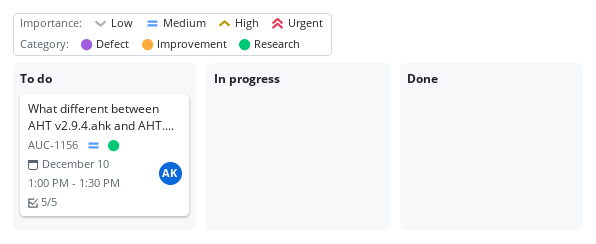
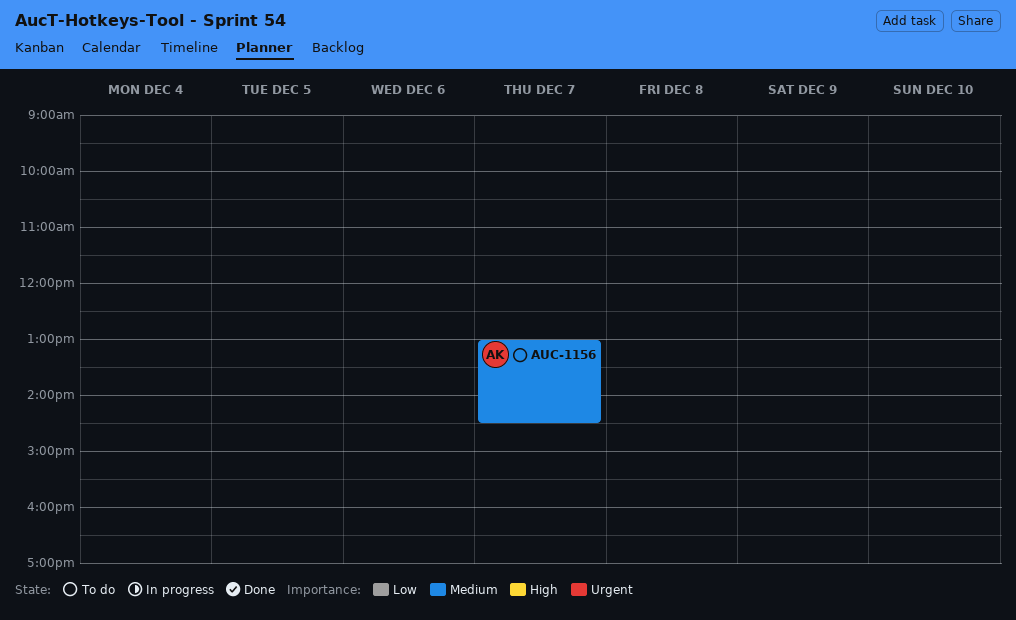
AUC-1156, day: Dec 10 -> Dec 7
AUC-1156, ends: 13:30 -> 14:30

